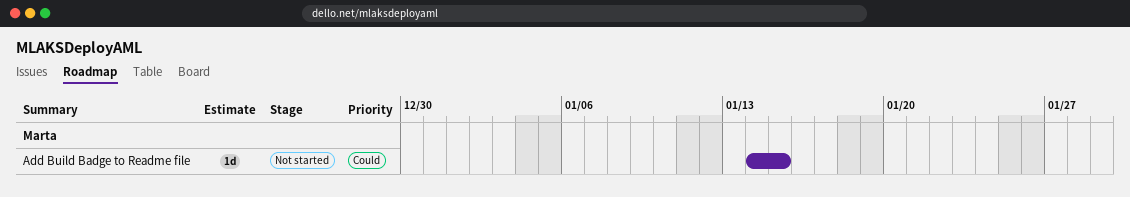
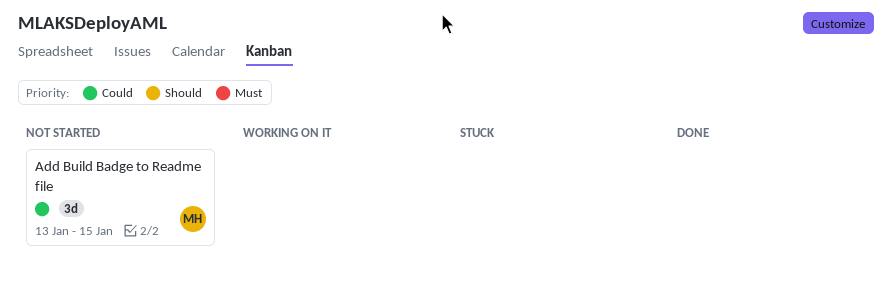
Add Build Badge to Readme file, estimate: 1d -> 3d
Add Build Badge to Readme file, start: Jan 14 -> Jan 13

